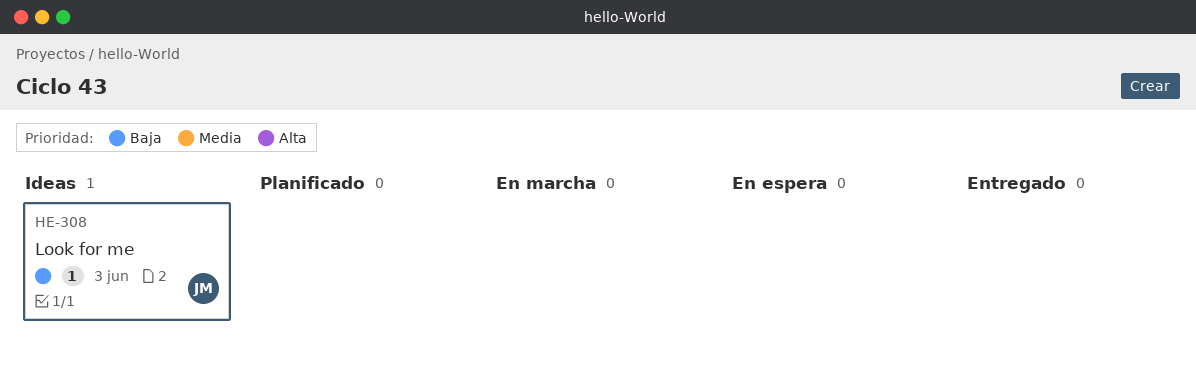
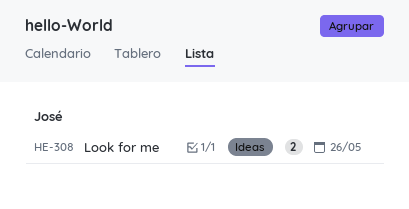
HE-308, estimate: 1 -> 2
HE-308, due: Jun 3 -> May 26

